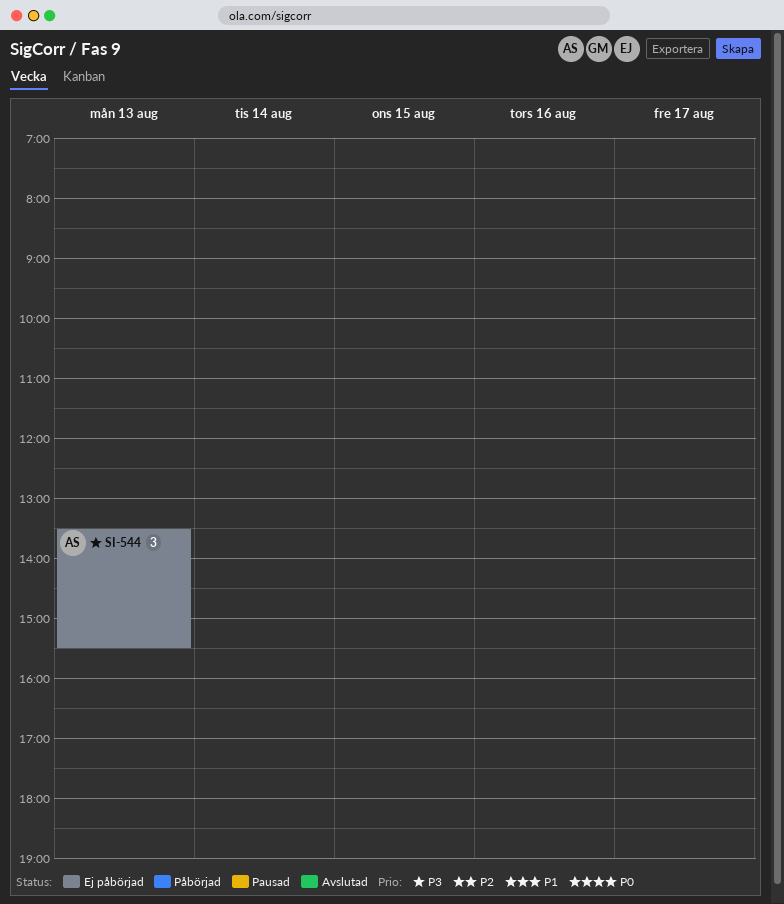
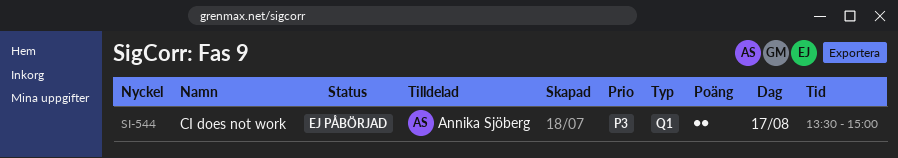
SI-544, estimate: 3 -> 2
SI-544, day: Aug 13 -> Aug 17
SI-544, ends: 15:30 -> 15:00

